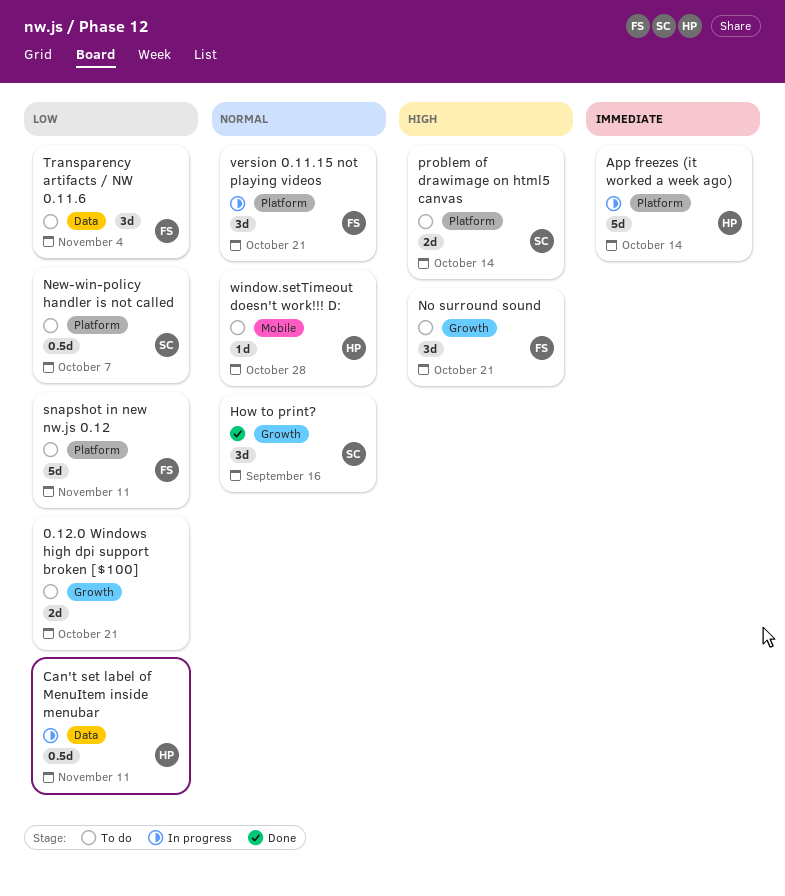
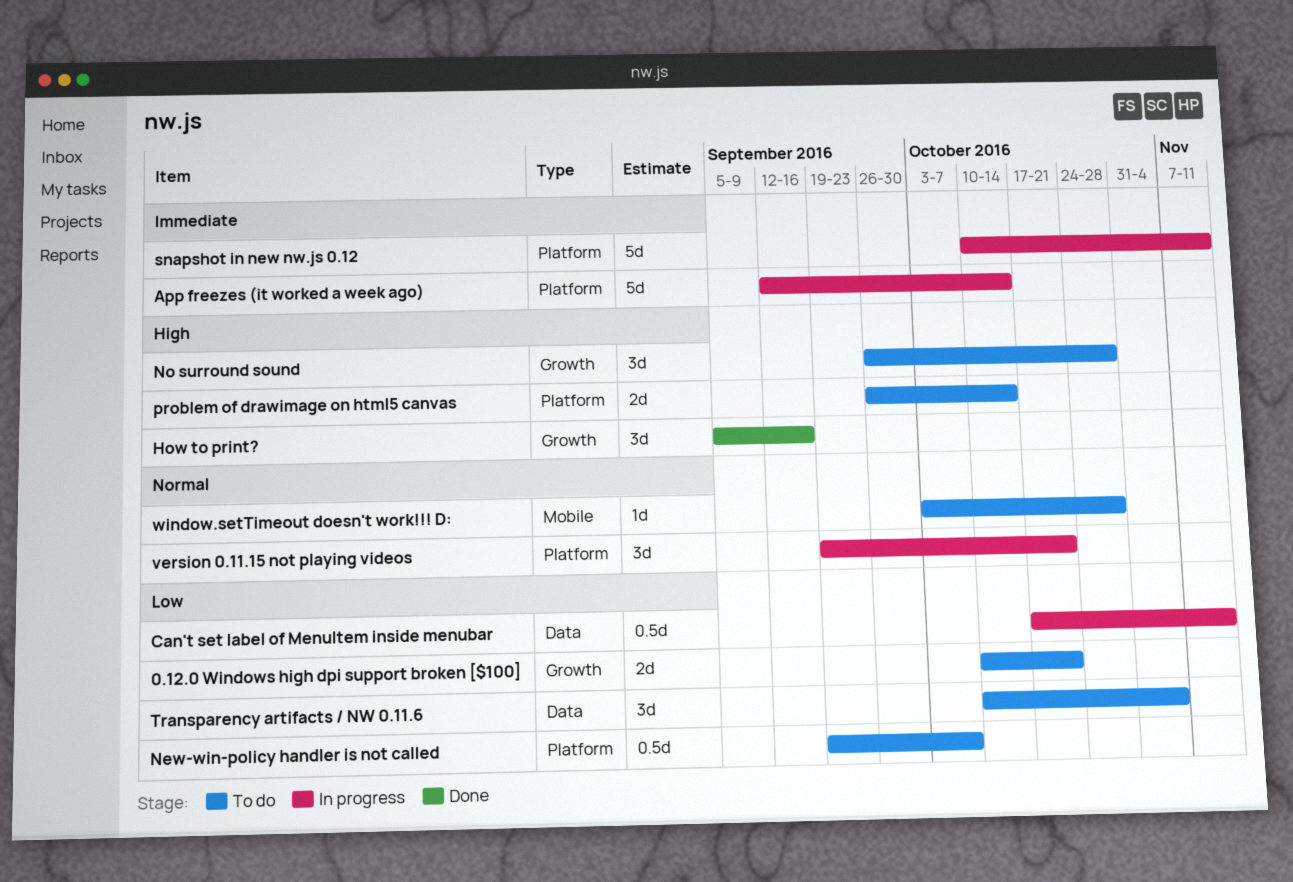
How to print?, priority: Normal -> High
No surround sound, due: Oct 21 -> Oct 28
snapshot in new nw.js 0.12, status: To do -> In progress
snapshot in new nw.js 0.12, priority: Low -> Immediate

